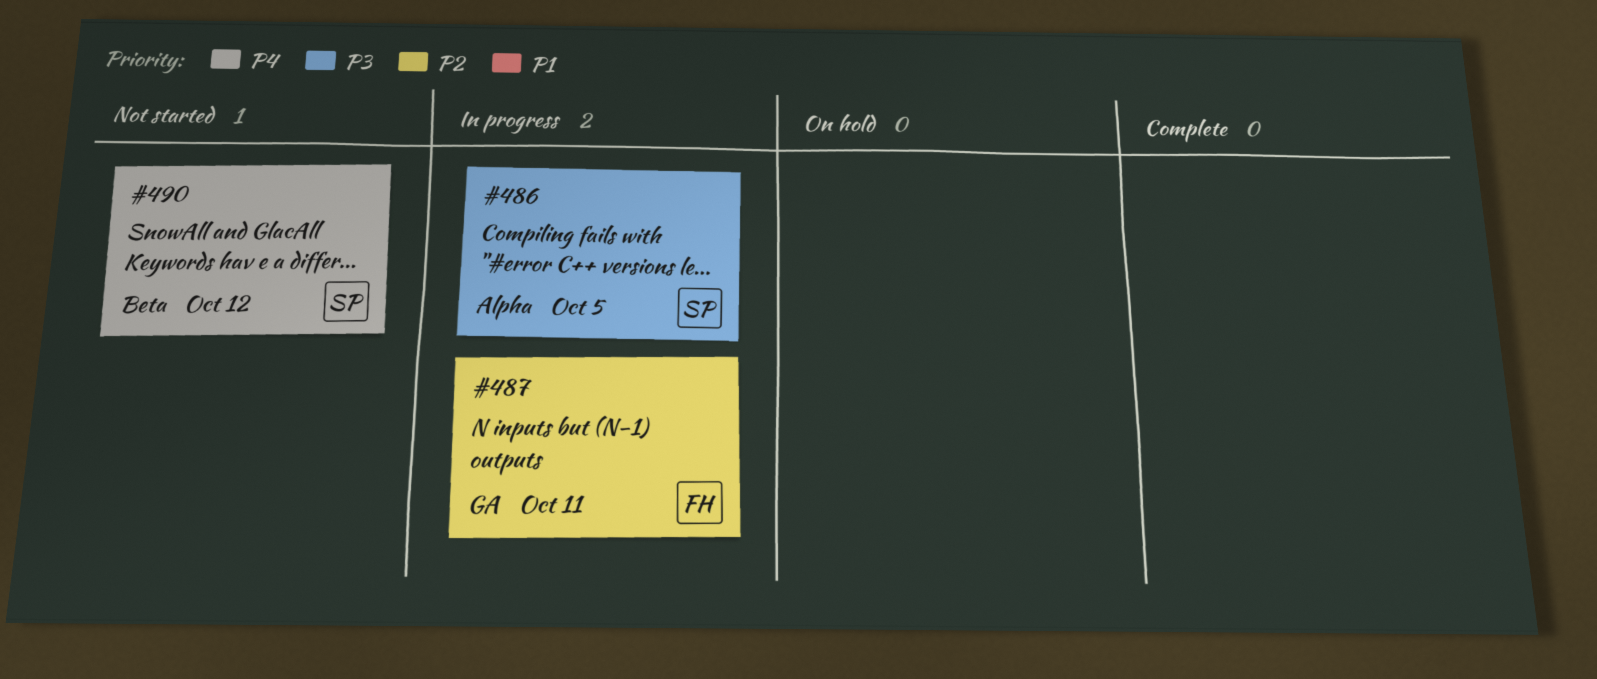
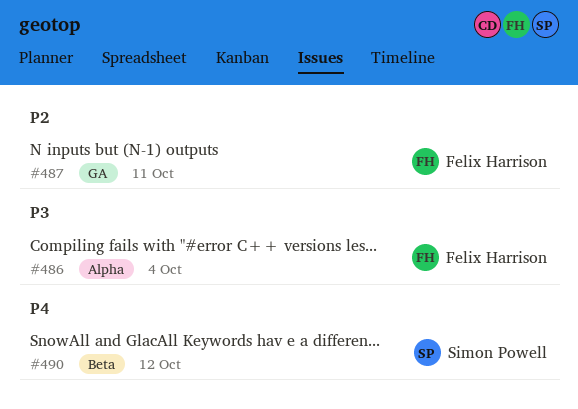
#486, owner: Simon Powell -> Felix Harrison
#486, due: Oct 5 -> Oct 4

